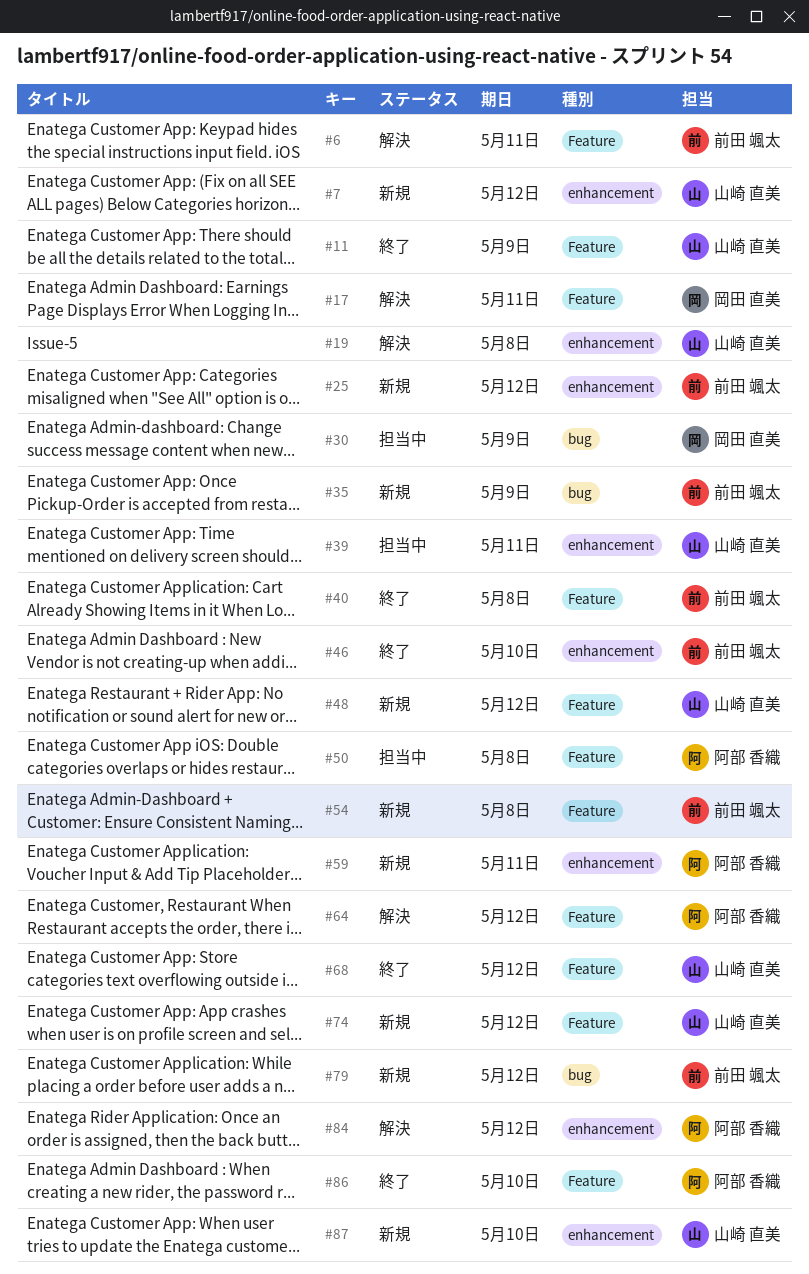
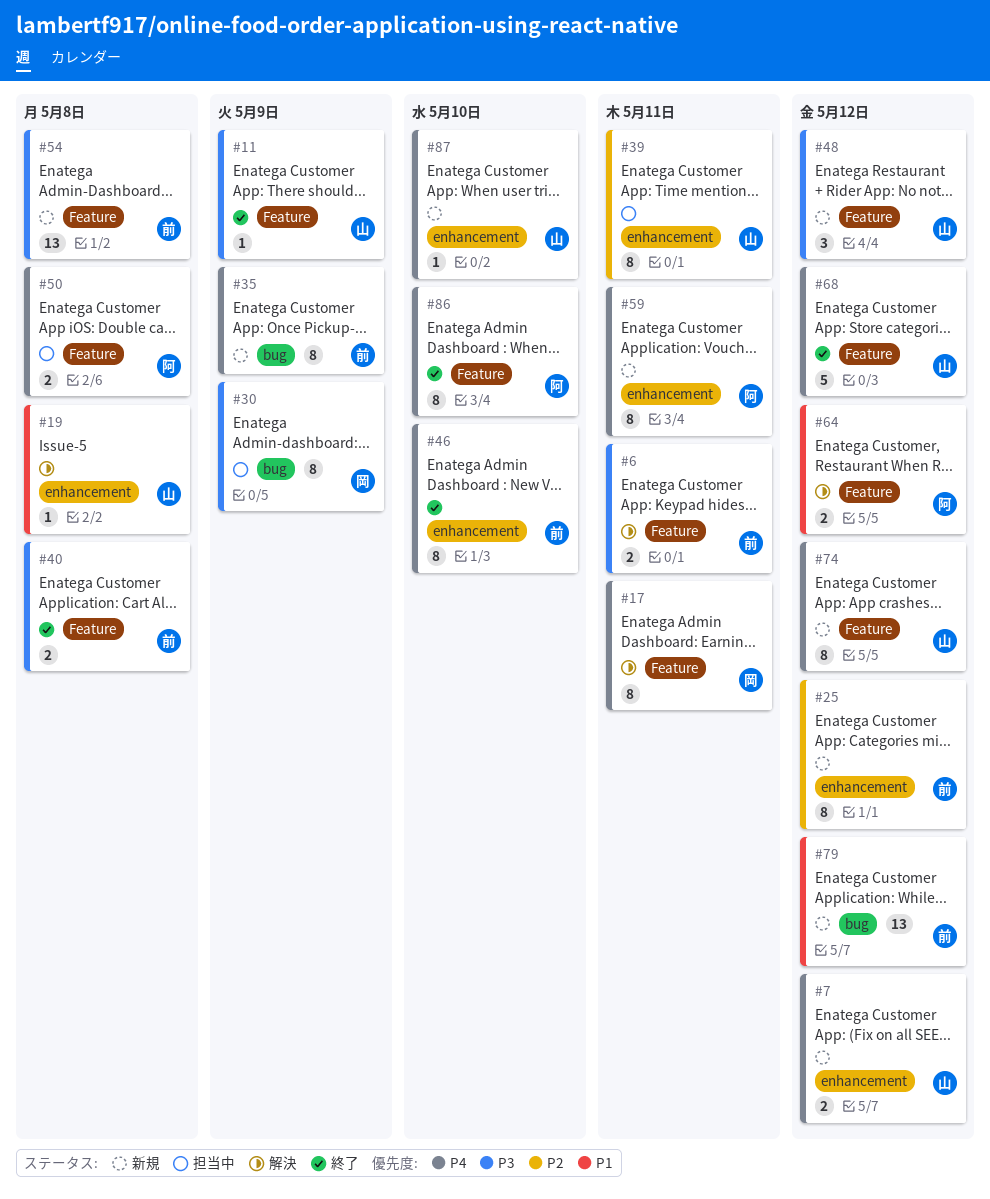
#84: present -> none

